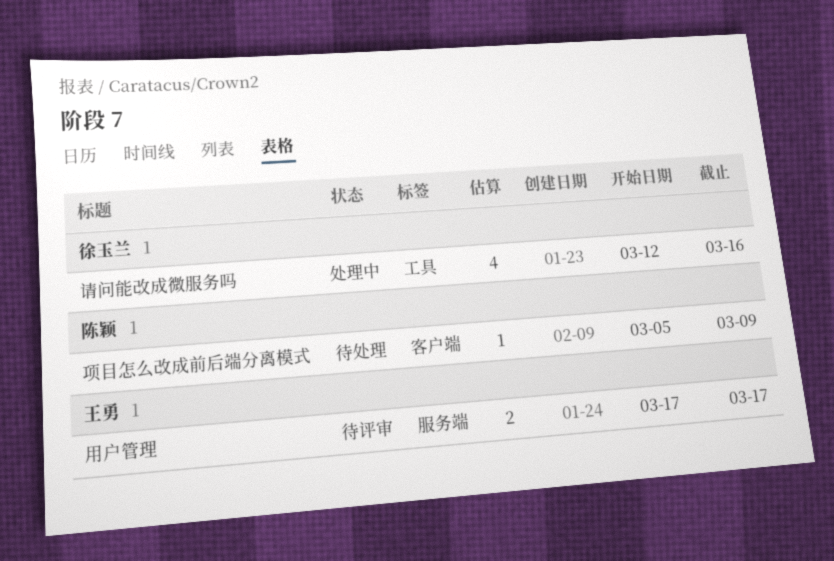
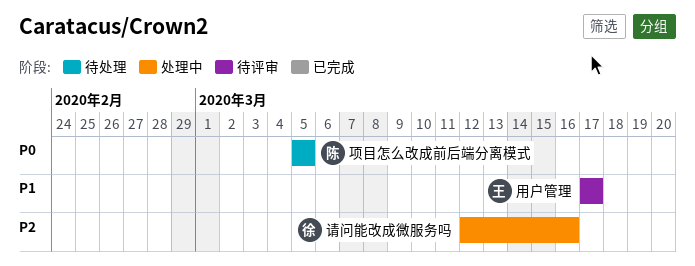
项目怎么改成前后端分离模式, due: Mar 9 -> Mar 5

